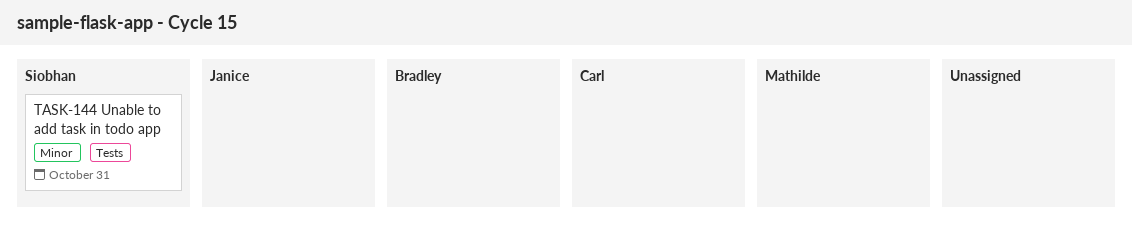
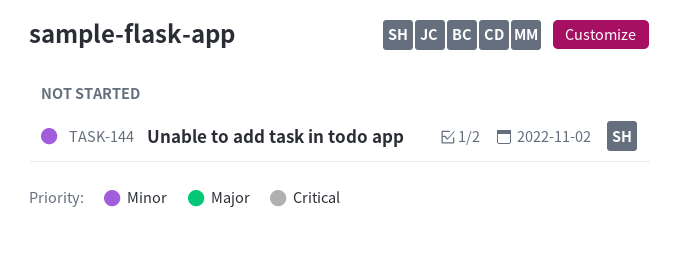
TASK-144, due: Oct 31 -> Nov 2

